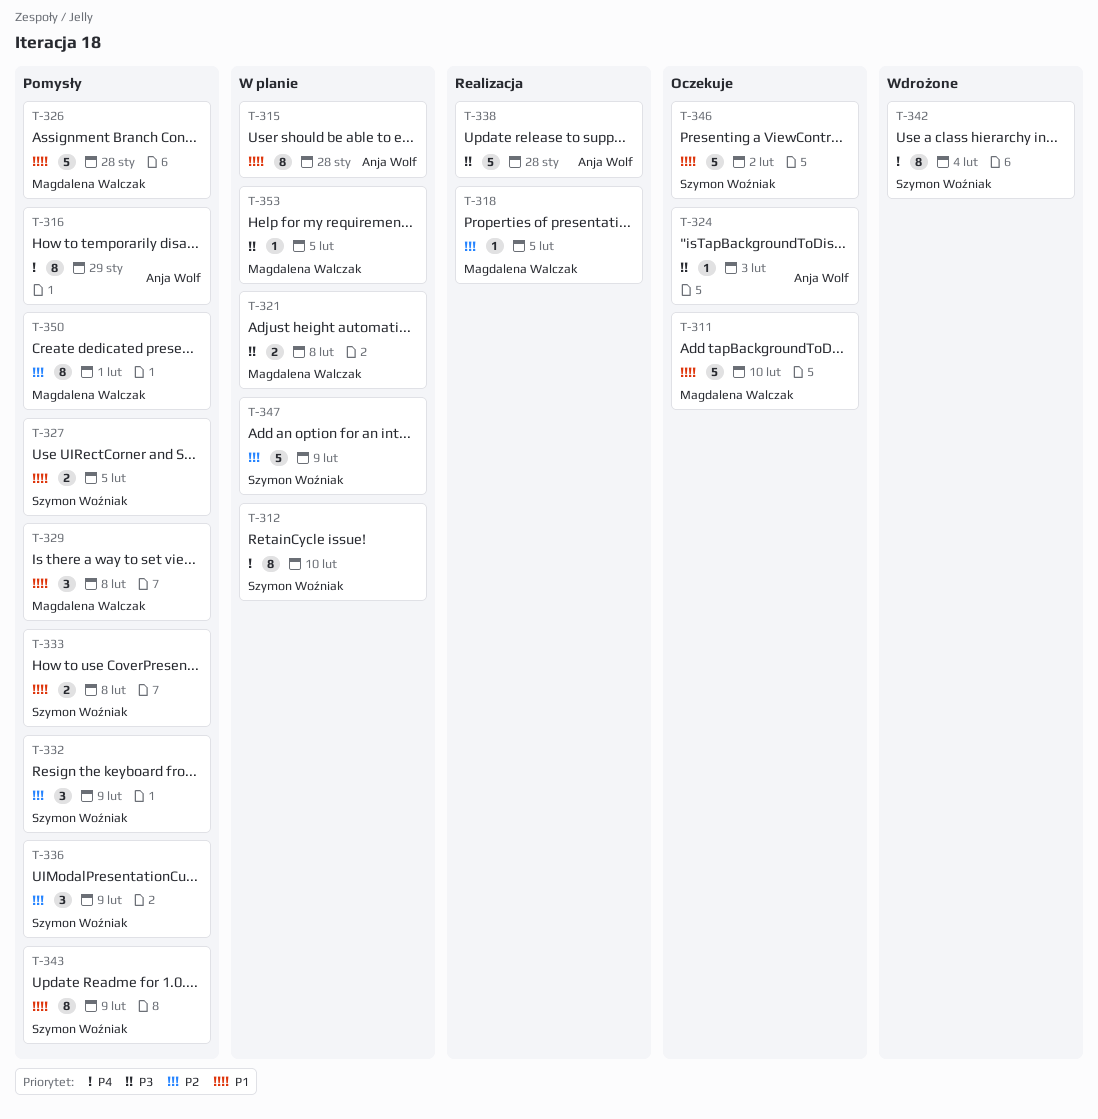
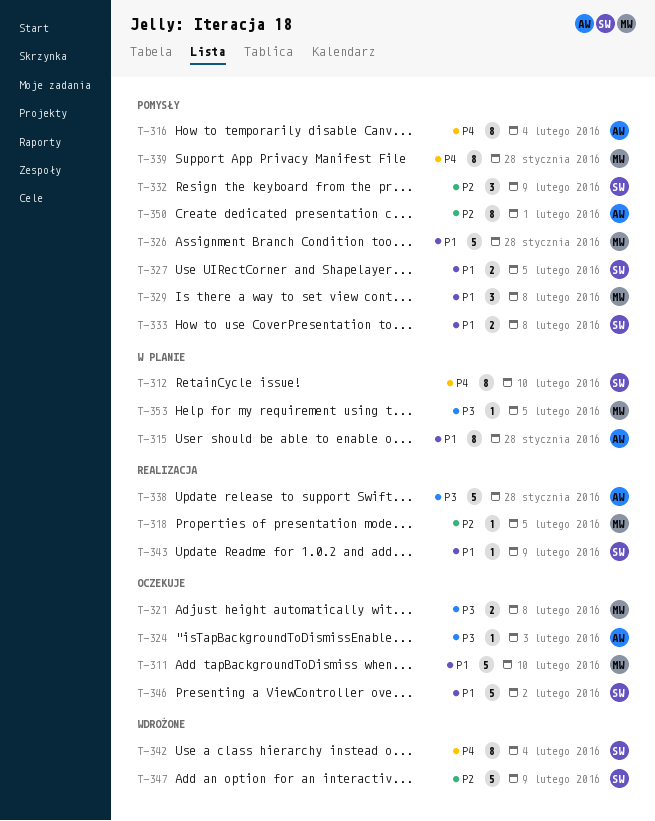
T-316, due: Jan 29 -> Feb 4
T-321, status: W planie -> Oczekuje
T-336: present -> none
T-339: none -> present
T-343, status: Pomysły -> Realizacja
T-343, estimate: 8 -> 1
T-347, status: W planie -> Wdrożone
T-350, owner: Magdalena Walczak -> Anja Wolf

